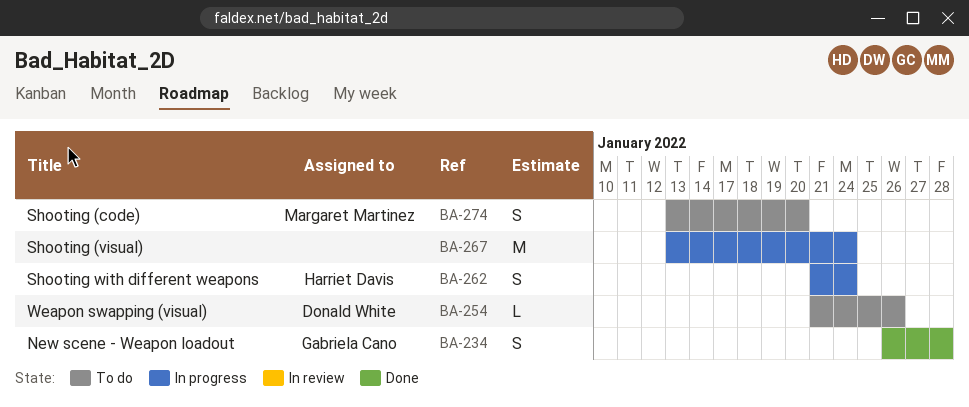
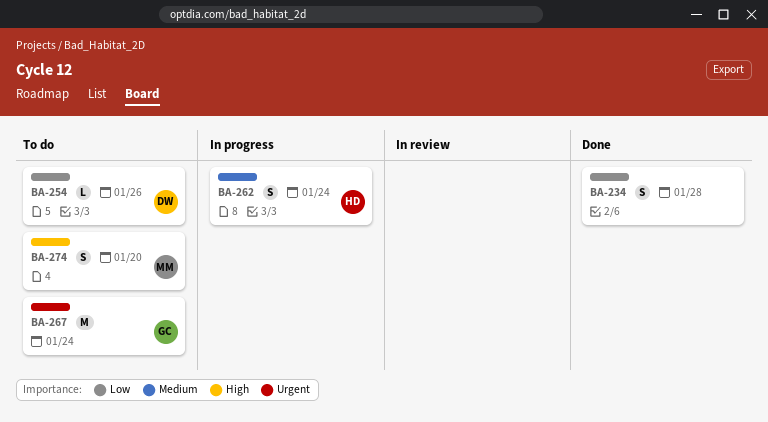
BA-234, owner: Gabriela Cano -> none
BA-267, status: In progress -> To do
BA-267, owner: none -> Gabriela Cano

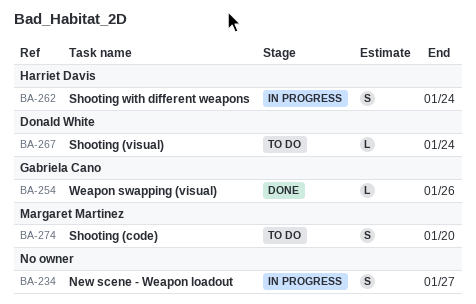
BA-234, status: Done -> In progress
BA-234, due: Jan 28 -> Jan 27
BA-254, status: To do -> Done
BA-254, owner: Donald White -> Gabriela Cano
BA-267, owner: Gabriela Cano -> Donald White
BA-267, estimate: M -> L

